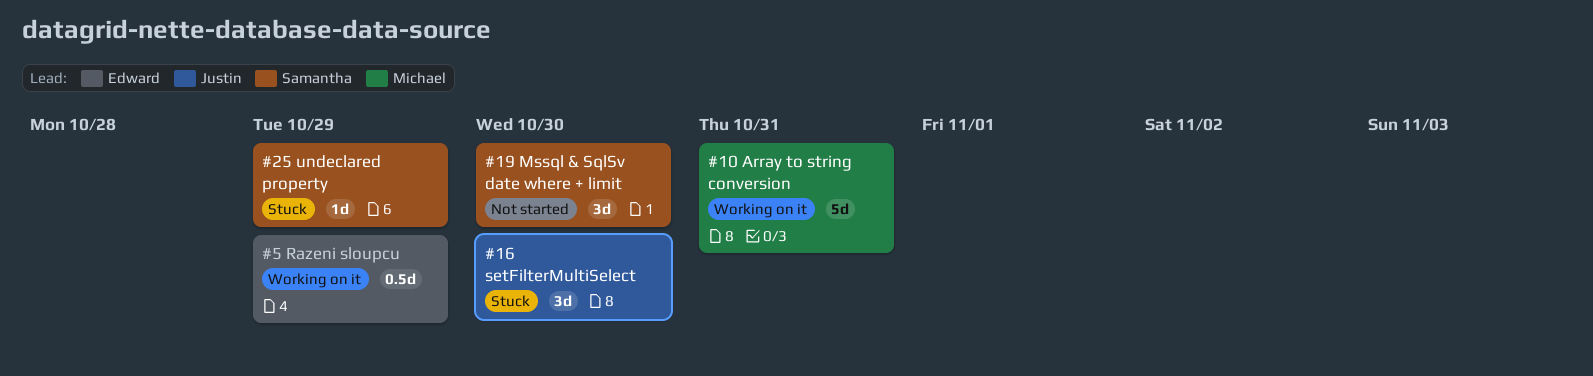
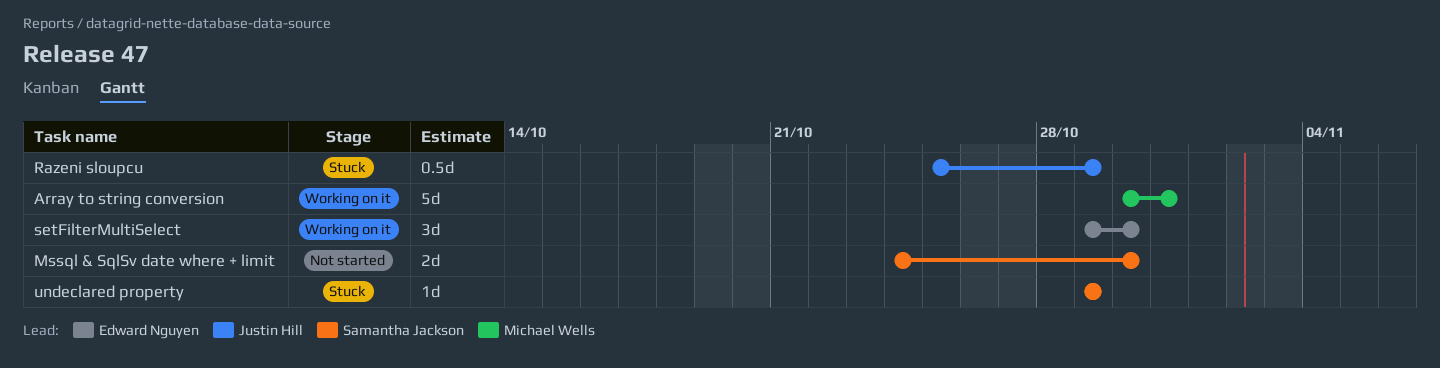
Mssql & SqlSv date where + limit, estimate: 3d -> 2d
Razeni sloupcu, status: Working on it -> Stuck
Razeni sloupcu, owner: Edward Nguyen -> Justin Hill
setFilterMultiSelect, status: Stuck -> Working on it
setFilterMultiSelect, owner: Justin Hill -> Edward Nguyen

